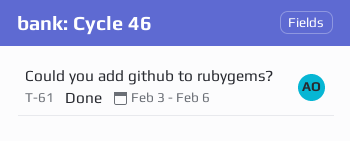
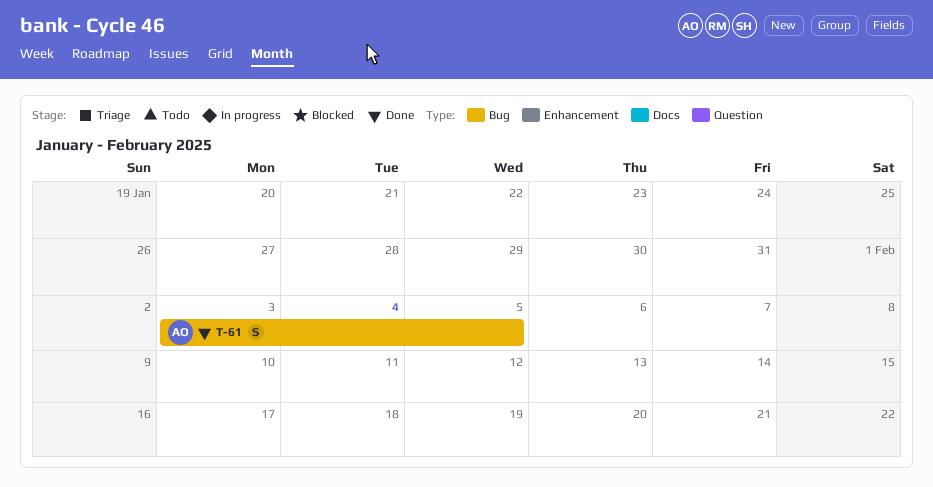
T-61, due: Feb 6 -> Feb 5

